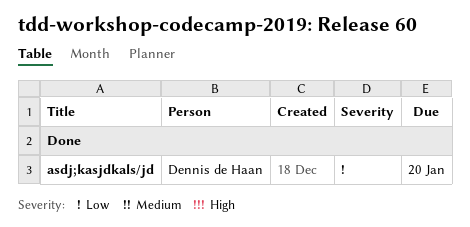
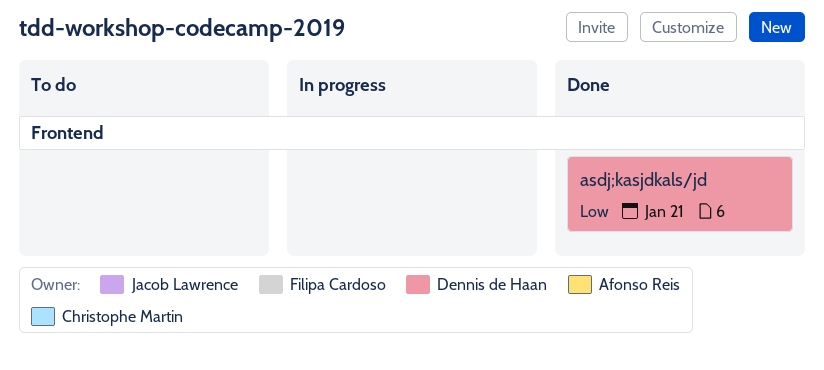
asdj;kasjdkals/jd, due: Jan 20 -> Jan 21

